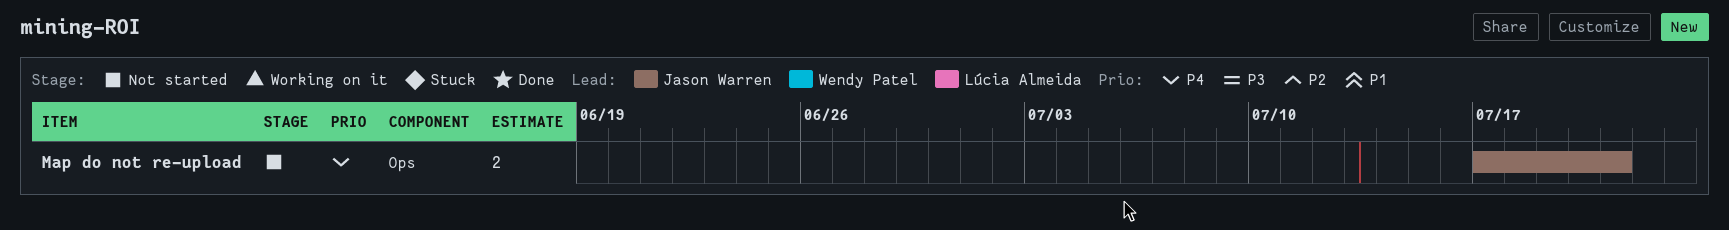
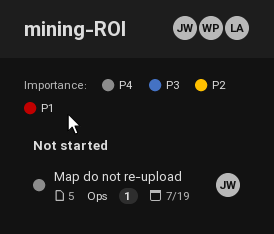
Map do not re-upload, estimate: 2 -> 1
Map do not re-upload, due: Jul 21 -> Jul 19

